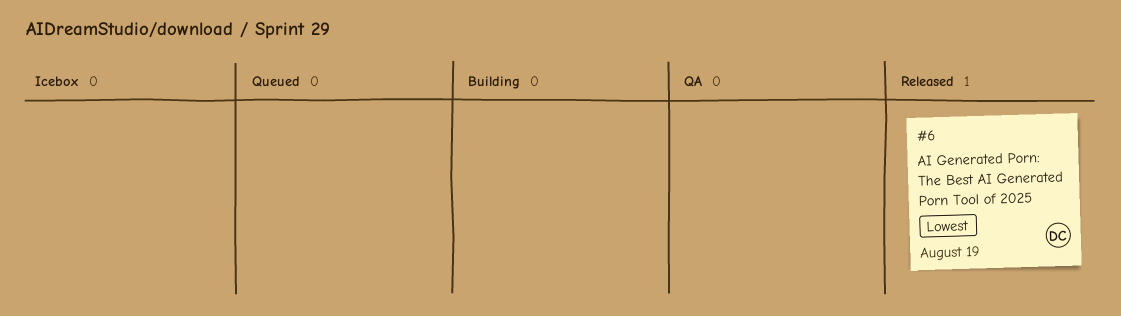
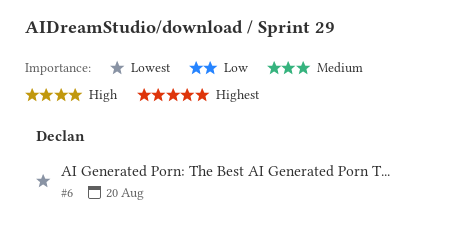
#6, due: Aug 19 -> Aug 20

